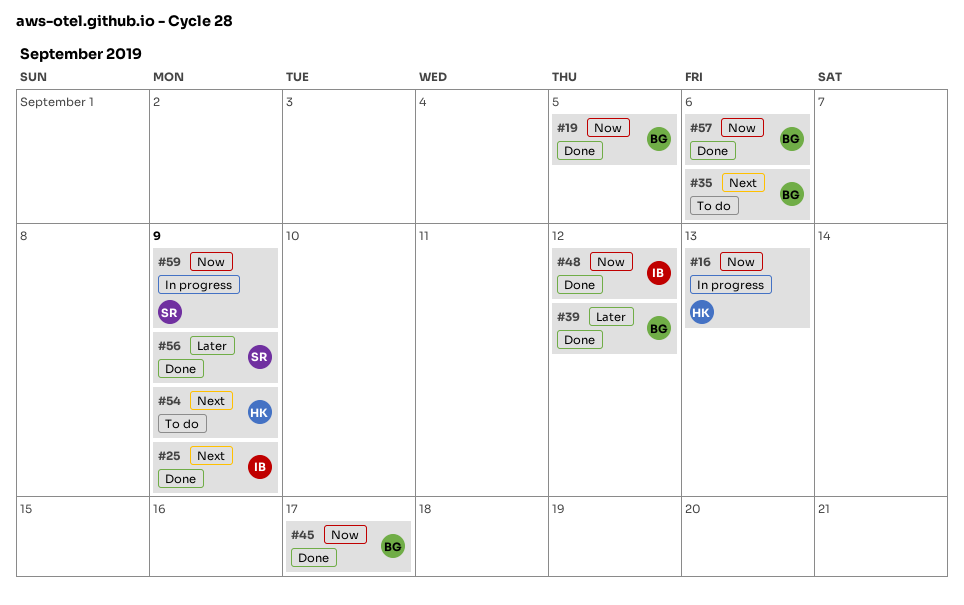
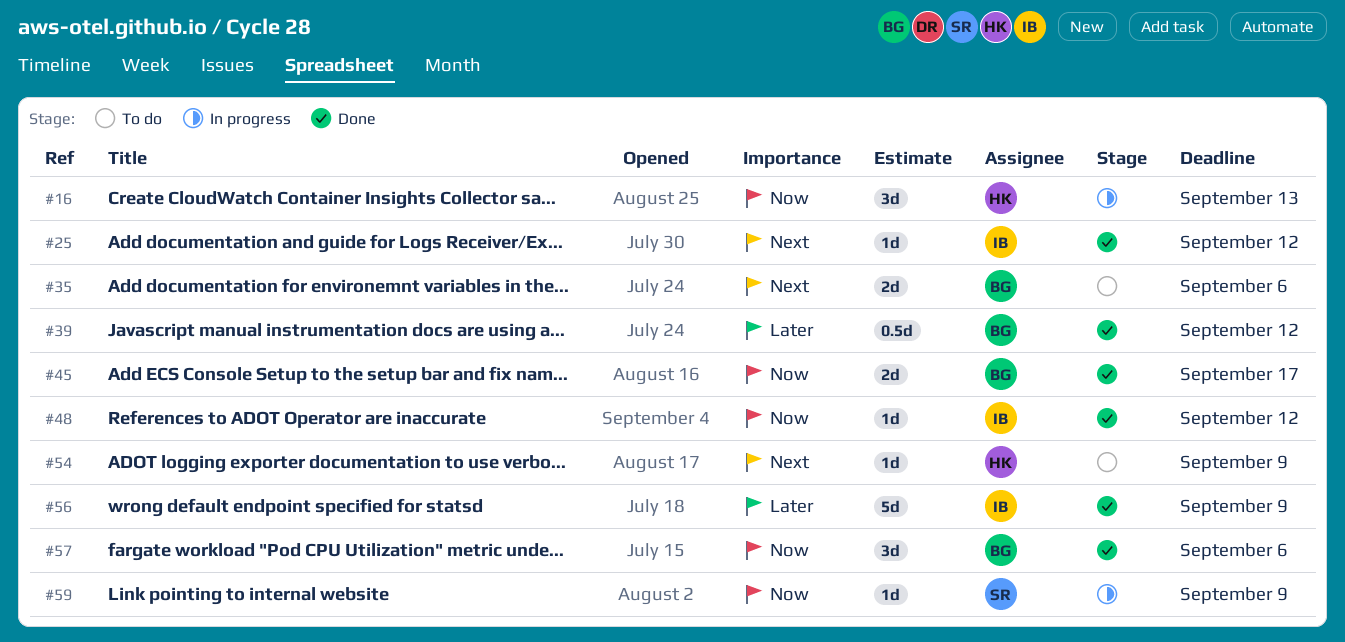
#19: present -> none
#25, due: Sep 9 -> Sep 12
#56, owner: SR -> IB

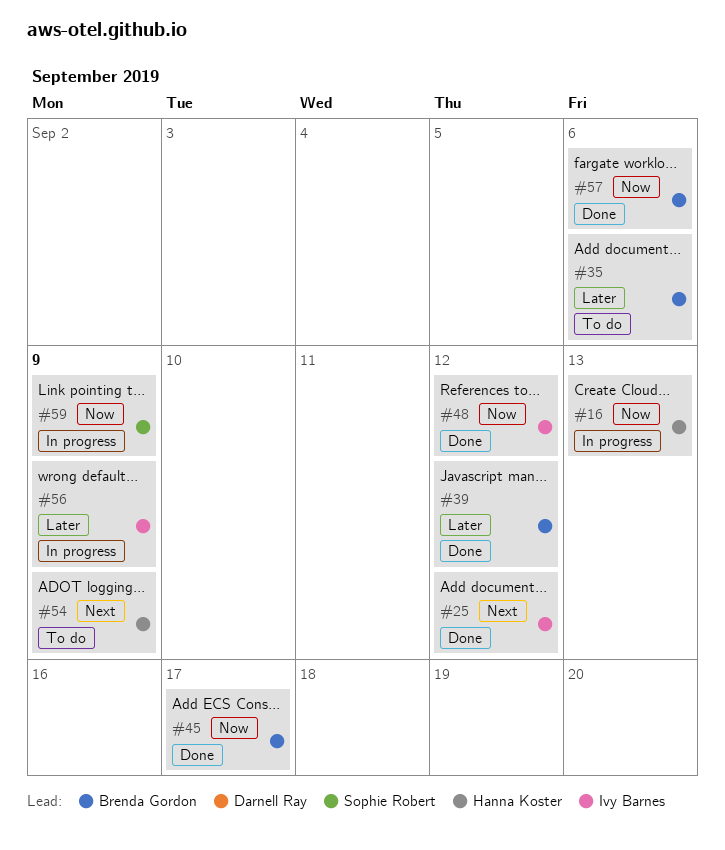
#35, priority: Next -> Later
#56, status: Done -> In progress

